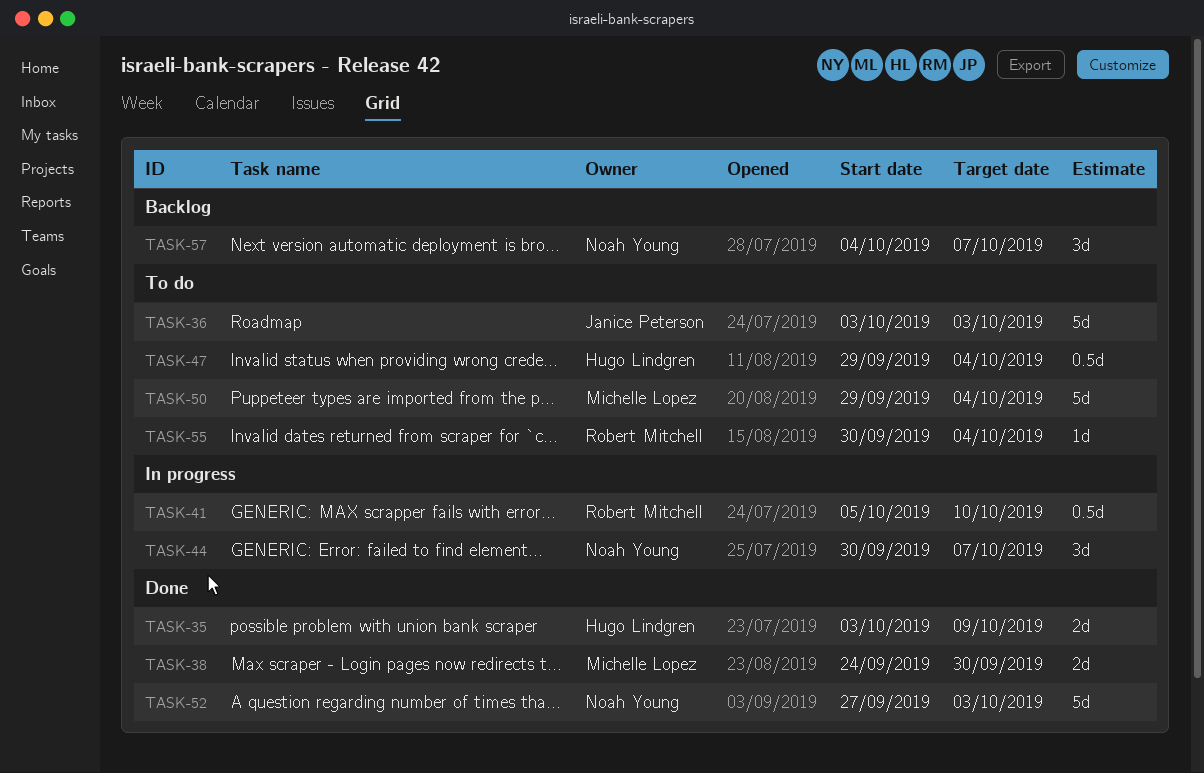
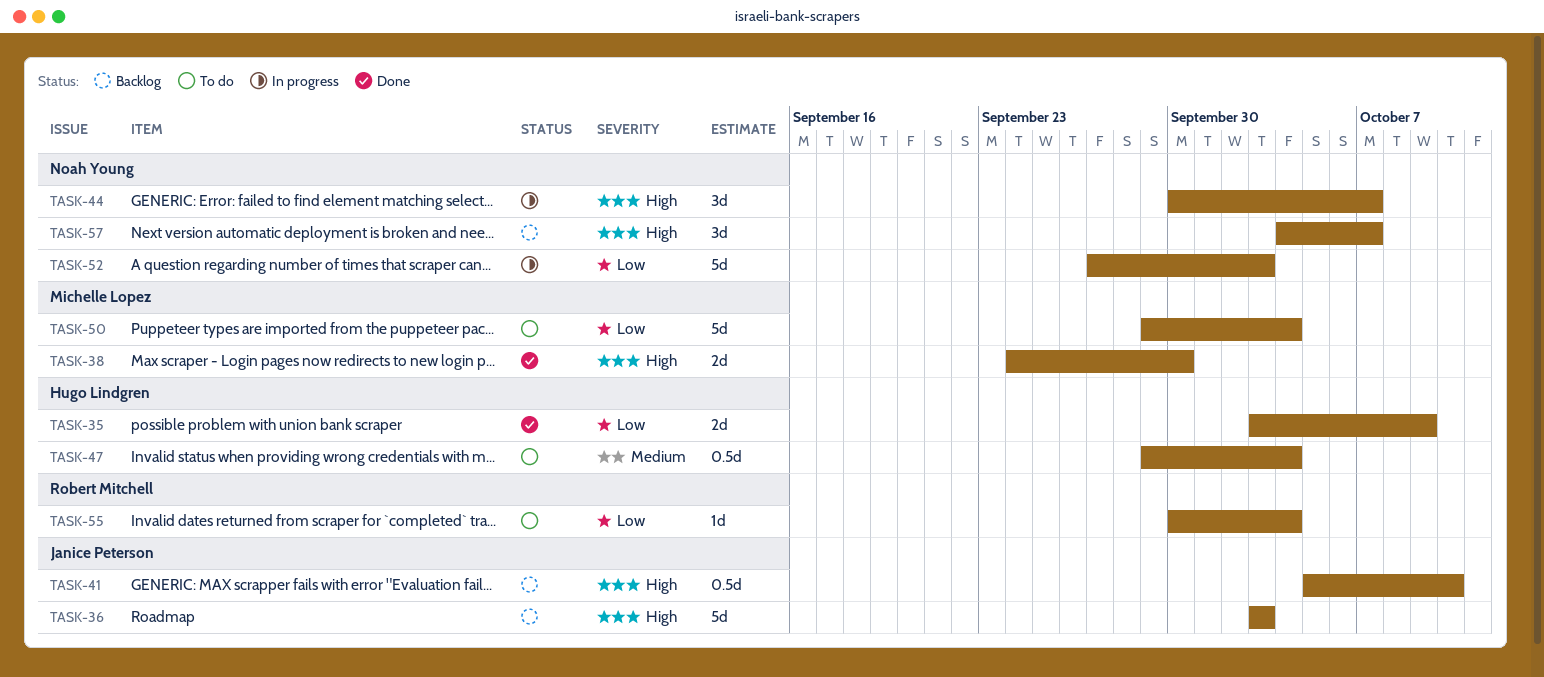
TASK-36, status: To do -> Backlog
TASK-41, status: In progress -> Backlog
TASK-41, owner: Robert Mitchell -> Janice Peterson
TASK-52, status: Done -> In progress

